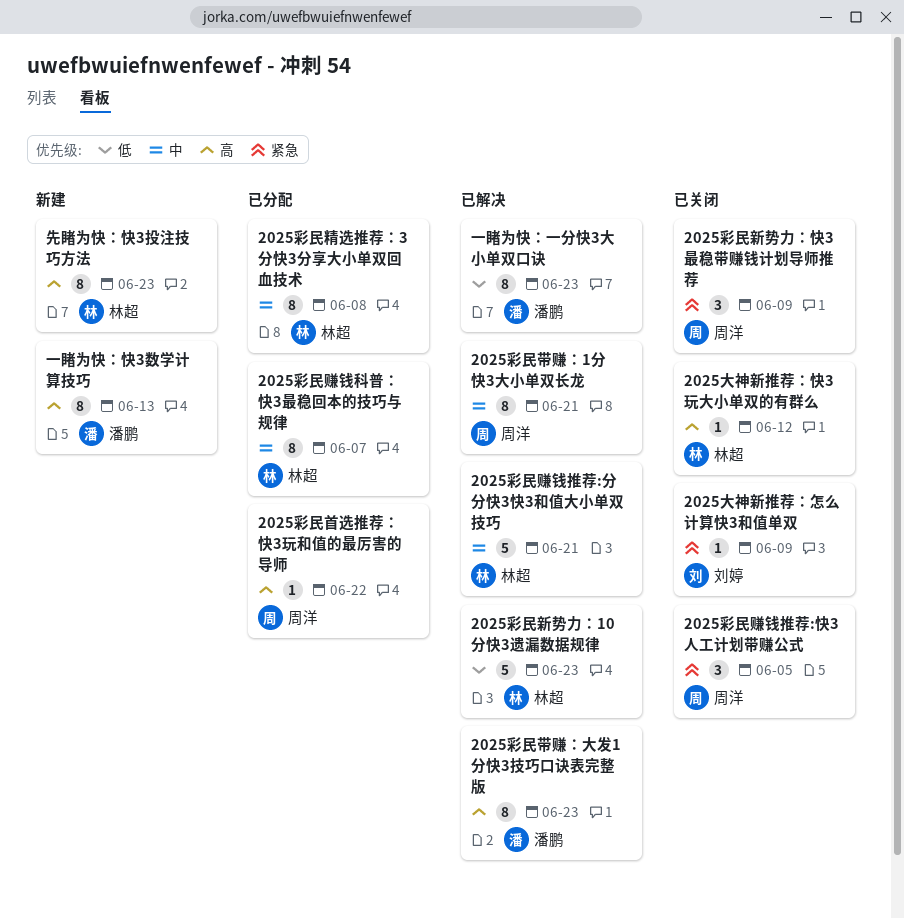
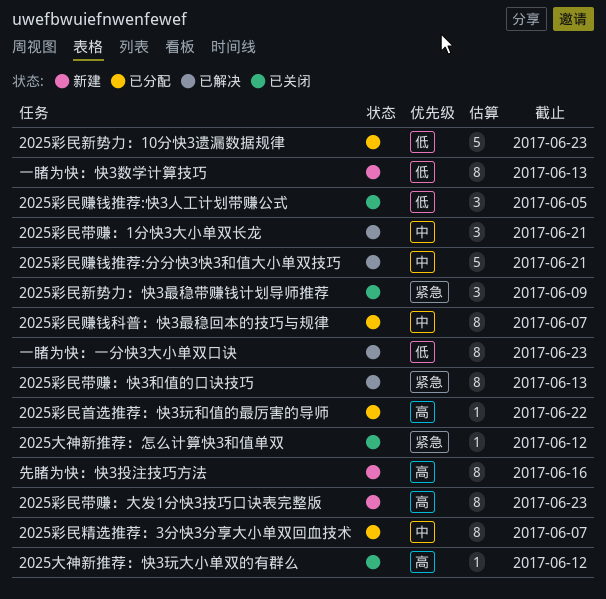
2025大神新推荐：怎么计算快3和值单双, due: Jun 9 -> Jun 12
2025彩民带赚：1分快3大小单双长龙, estimate: 8 -> 3
2025彩民带赚：大发1分快3技巧口诀表完整版, status: 已解决 -> 新建
2025彩民带赚：快3和值的口诀技巧: none -> present
2025彩民新势力：10分快3遗漏数据规律, status: 已解决 -> 已分配
2025彩民精选推荐：3分快3分享大小单双回血技术, due: Jun 8 -> Jun 7
2025彩民赚钱推荐:快3人工计划带赚公式, priority: 紧急 -> 低
一睹为快：快3数学计算技巧, priority: 高 -> 低
先睹为快：快3投注技巧方法, due: Jun 23 -> Jun 16

